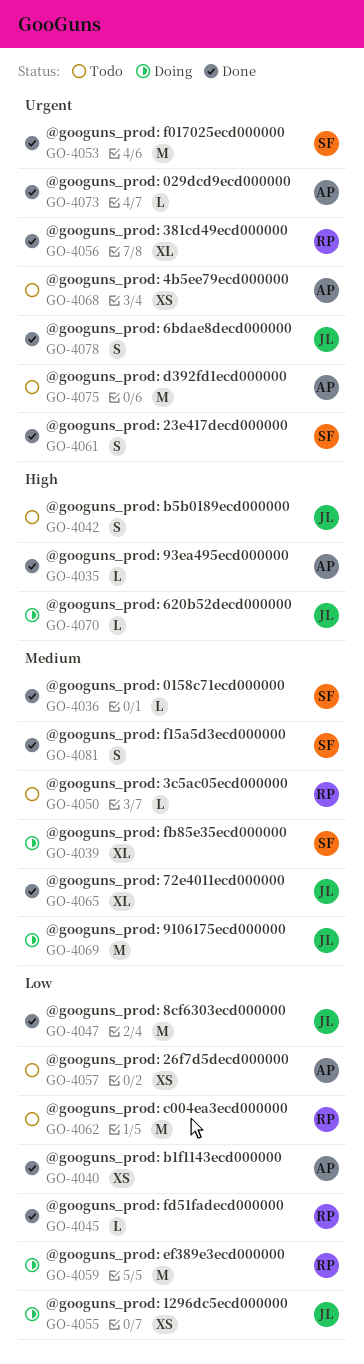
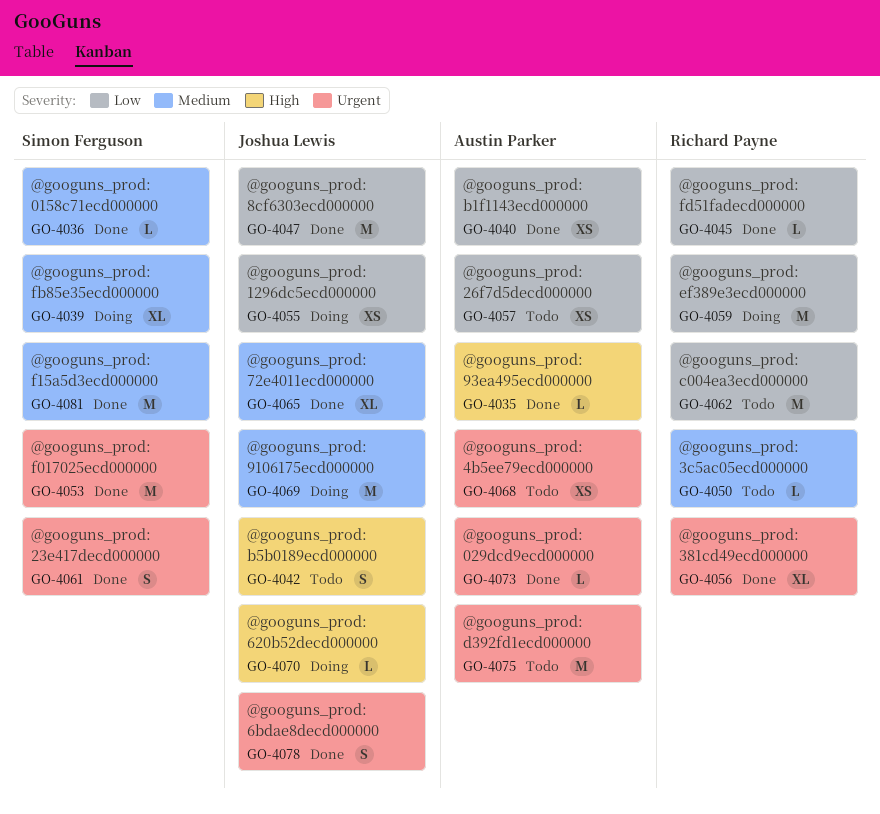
GO-4081, estimate: S -> M

